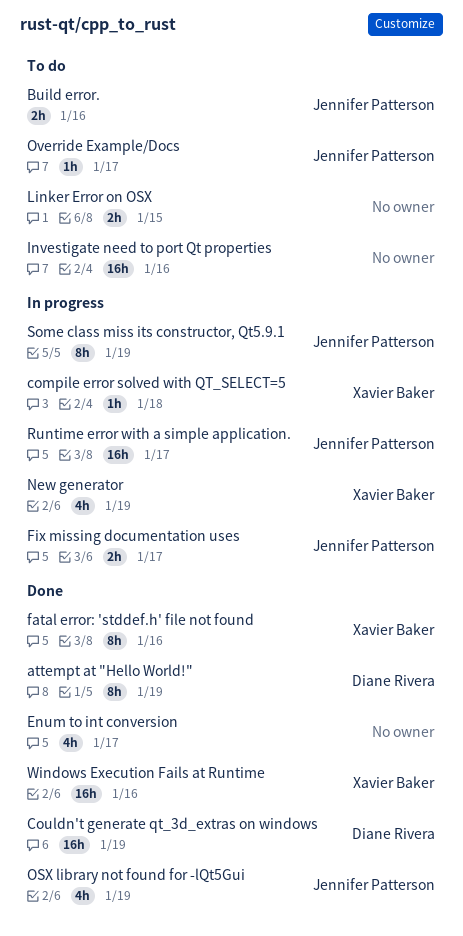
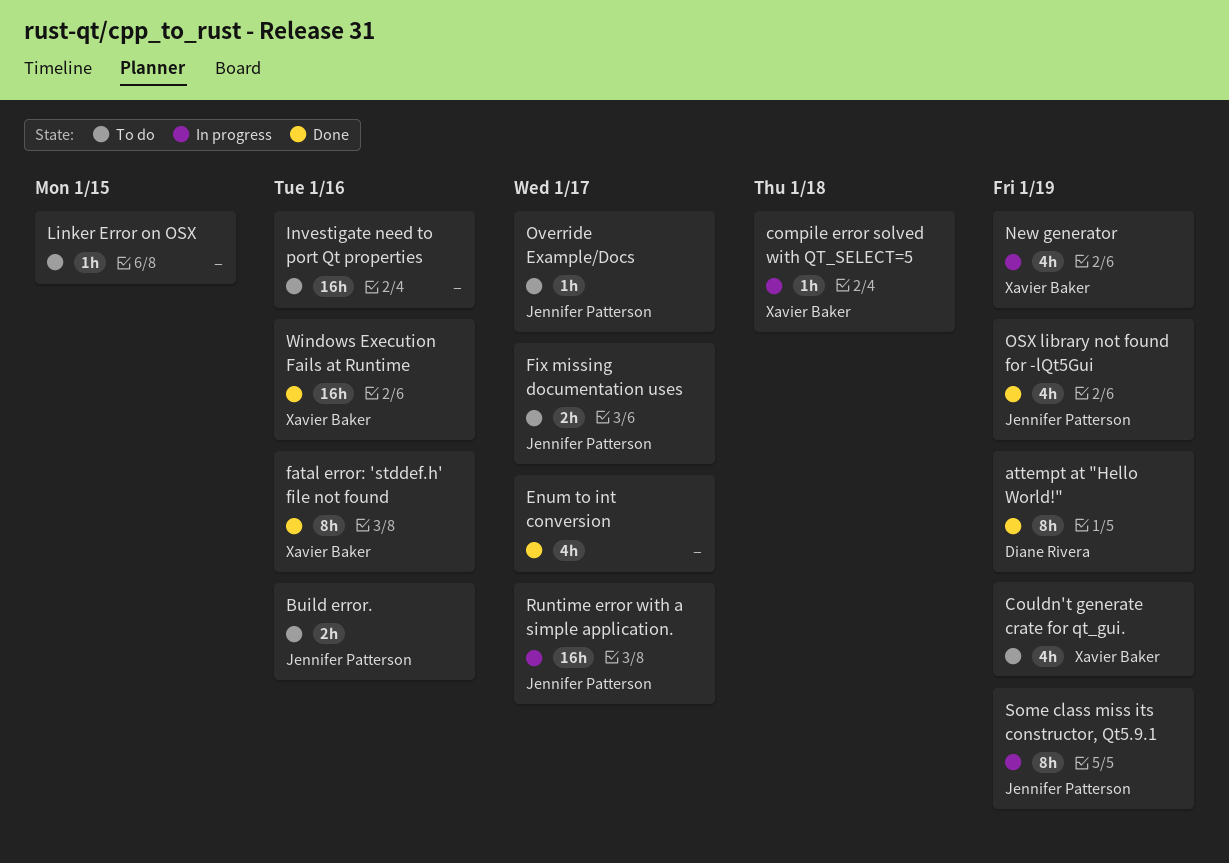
Couldn't generate crate for qt_gui.: none -> present
Couldn't generate qt_3d_extras on windows: present -> none
Fix missing documentation uses, status: In progress -> To do
Linker Error on OSX, estimate: 2h -> 1h

